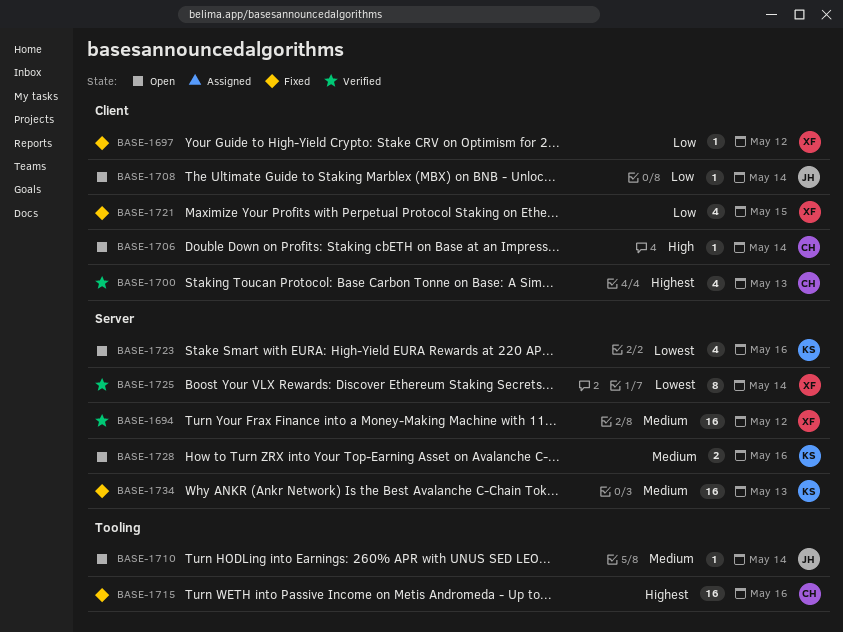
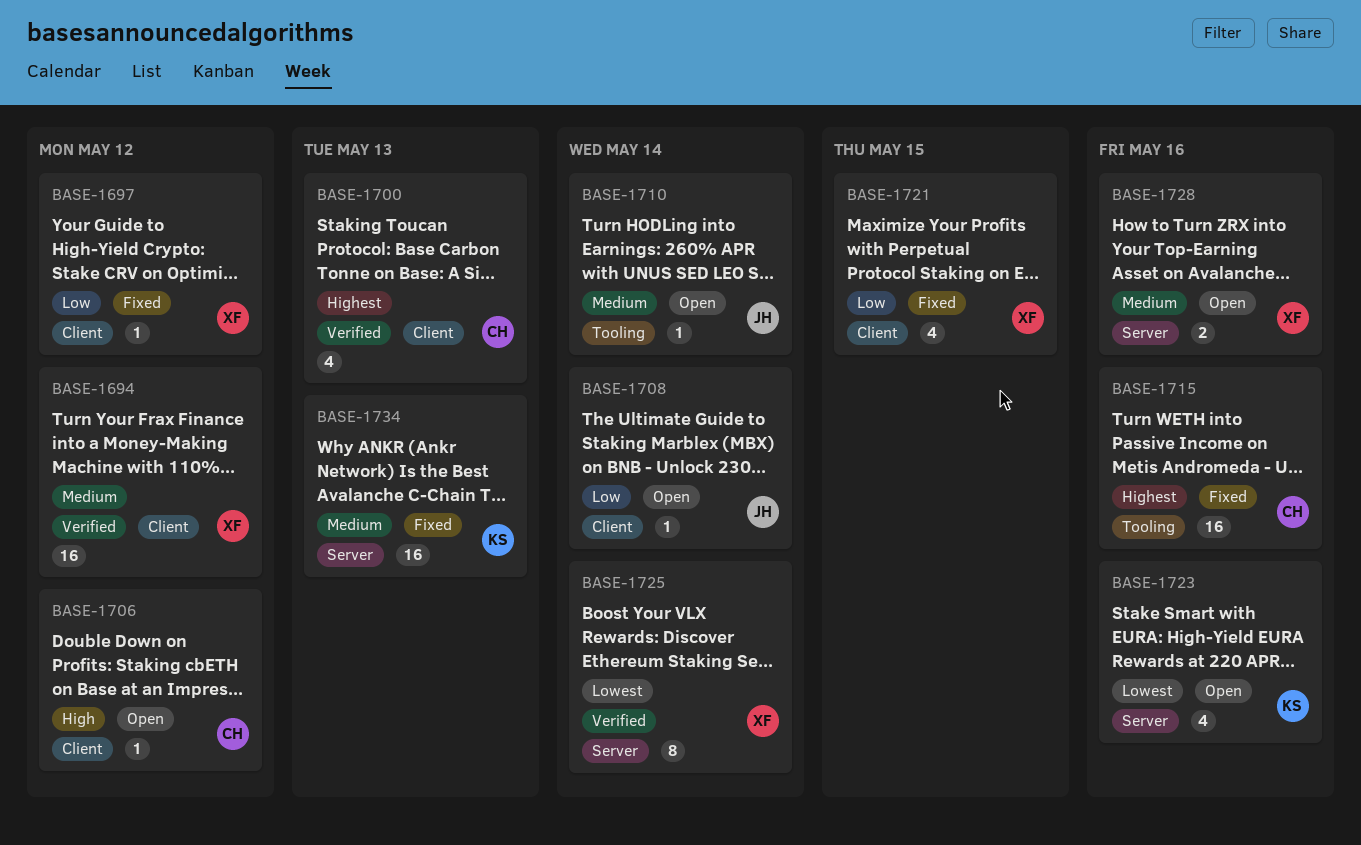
BASE-1694, label: Server -> Client
BASE-1706, due: May 14 -> May 12
BASE-1728, owner: KS -> XF

